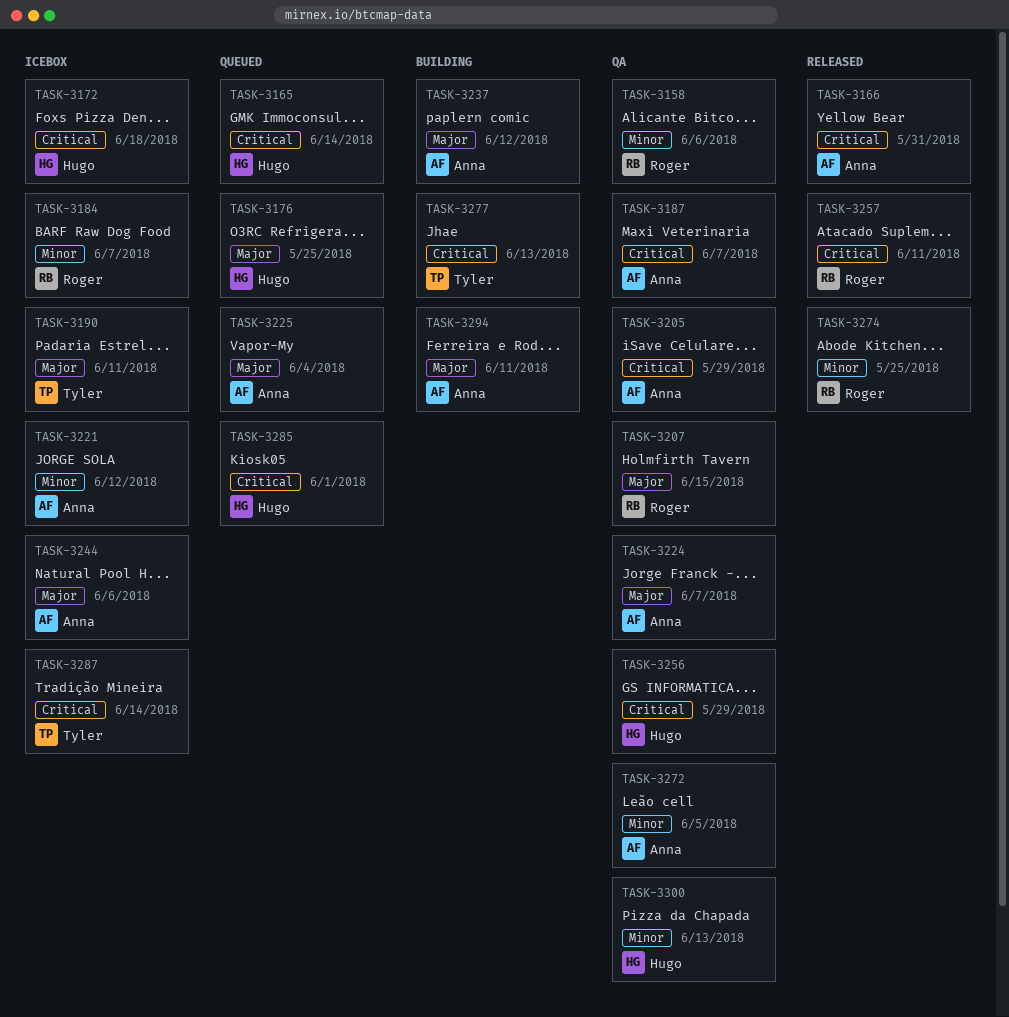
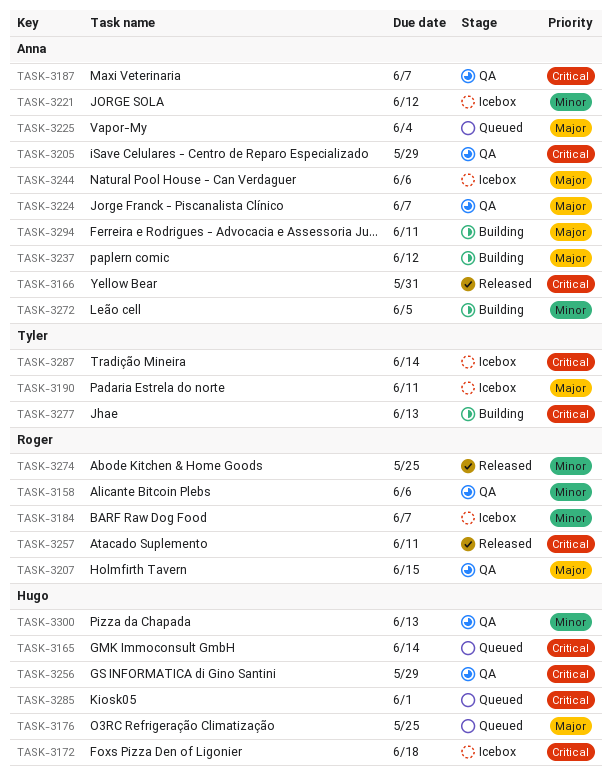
TASK-3272, status: QA -> Building

